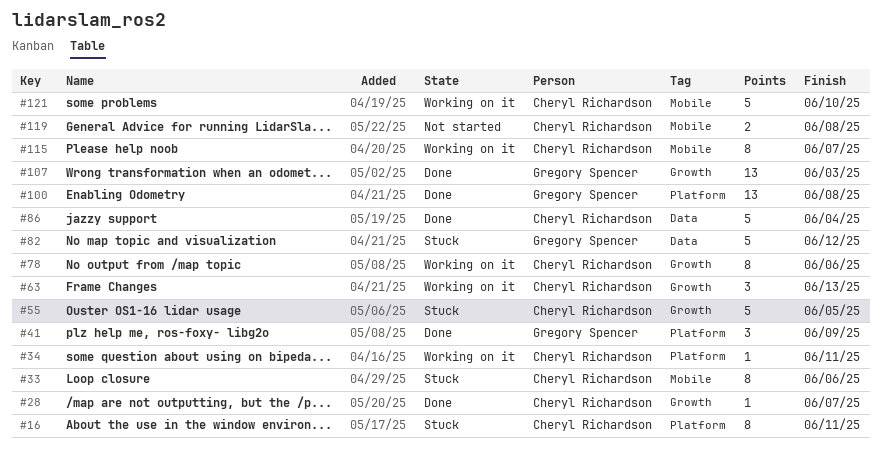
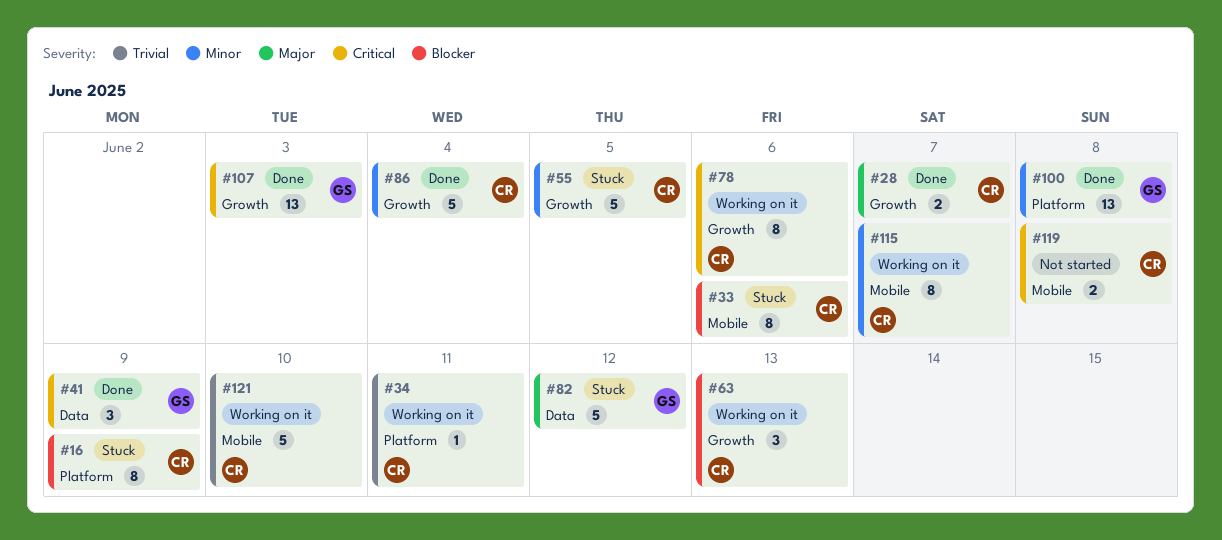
#16, due: Jun 11 -> Jun 9
#28, estimate: 1 -> 2
#41, label: Platform -> Data
#86, label: Data -> Growth

